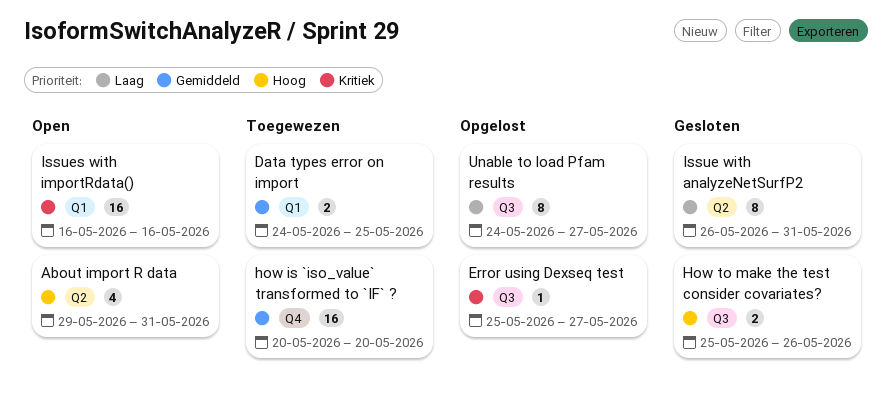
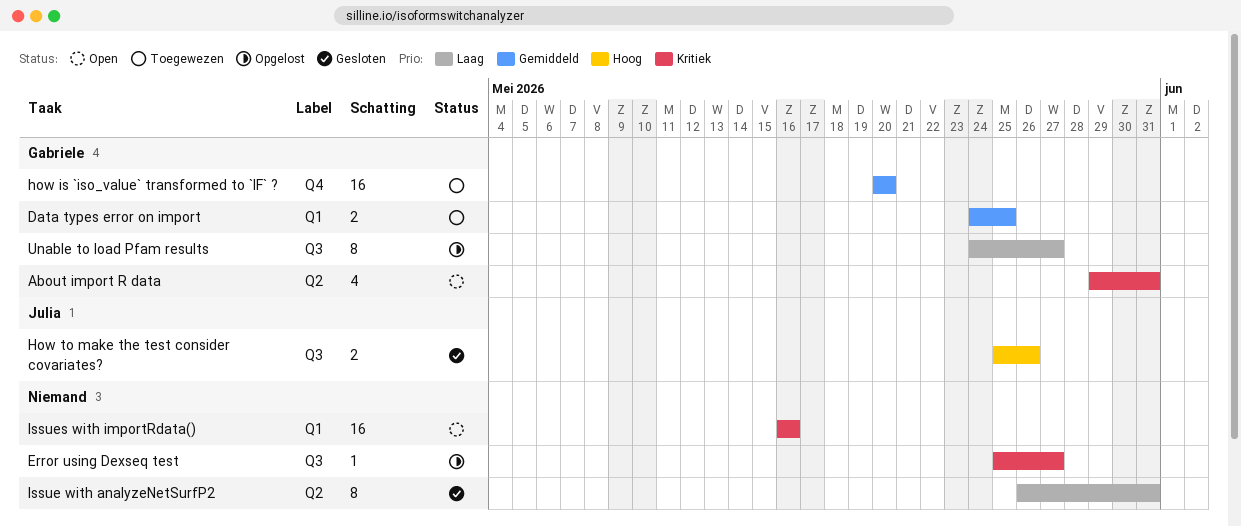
About import R data, priority: Hoog -> Kritiek

